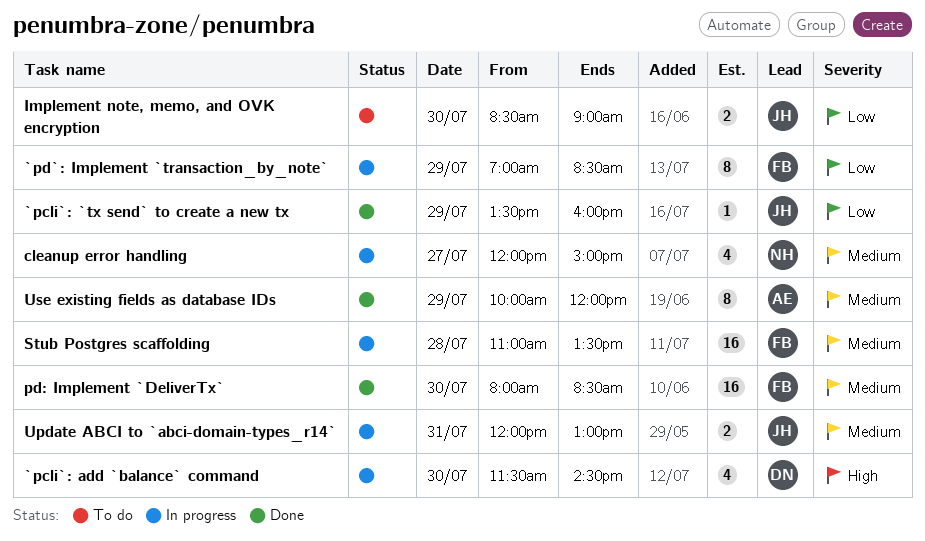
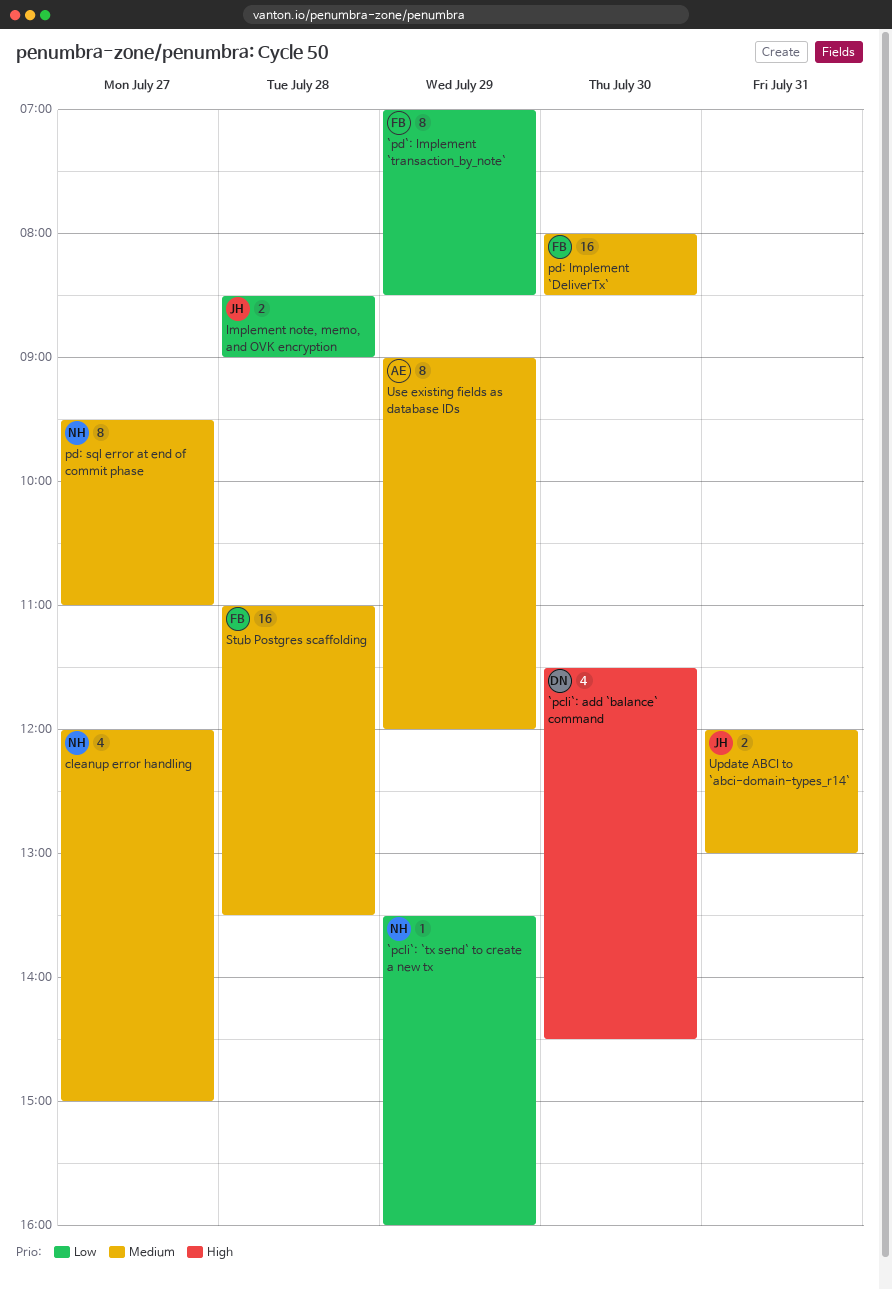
`pcli`: `tx send` to create a new tx, owner: JH -> NH
Implement note, memo, and OVK encryption, day: Jul 30 -> Jul 28
pd: sql error at end of commit phase: none -> present
Use existing fields as database IDs, begins: 10:00 -> 09:00

